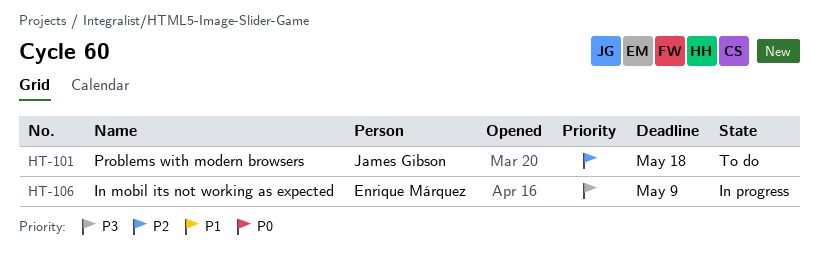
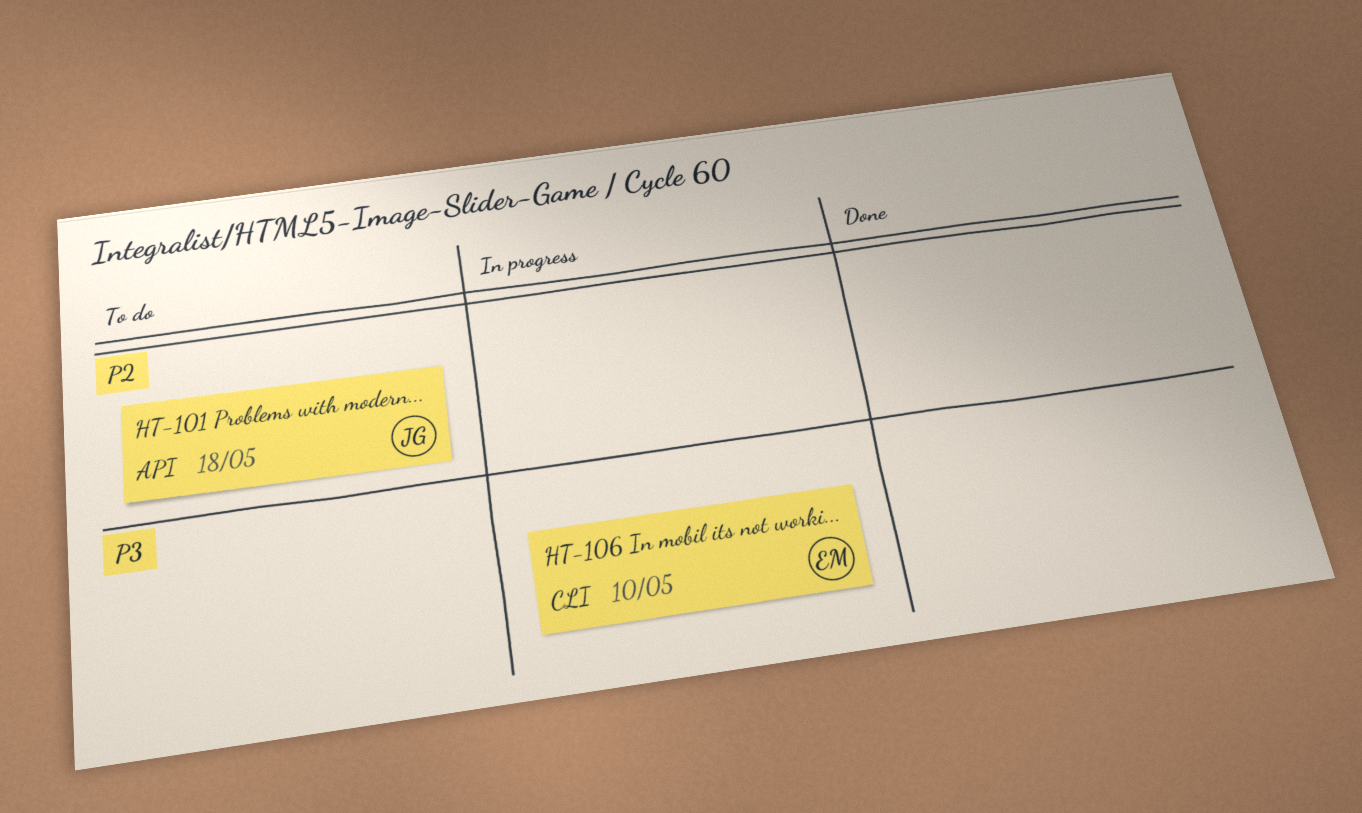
HT-106, due: May 9 -> May 10

